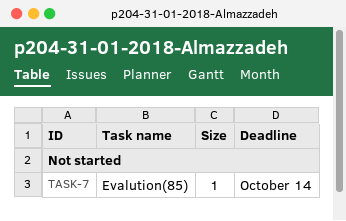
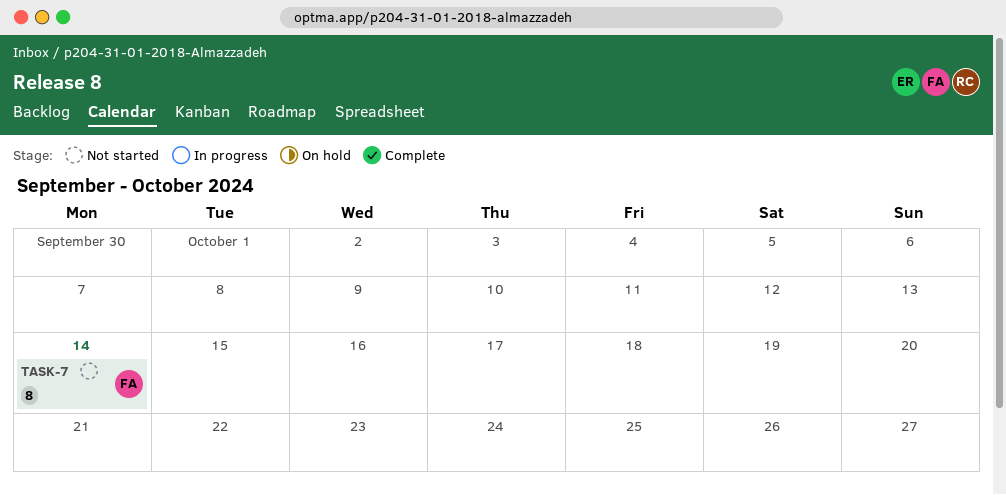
TASK-7, estimate: 1 -> 8

